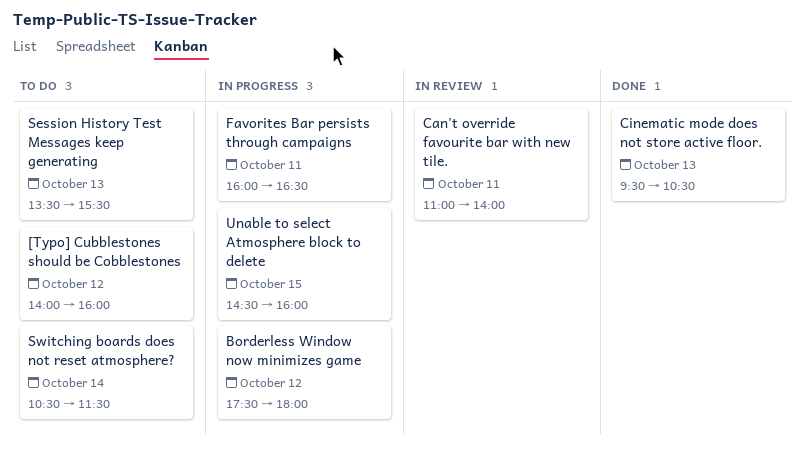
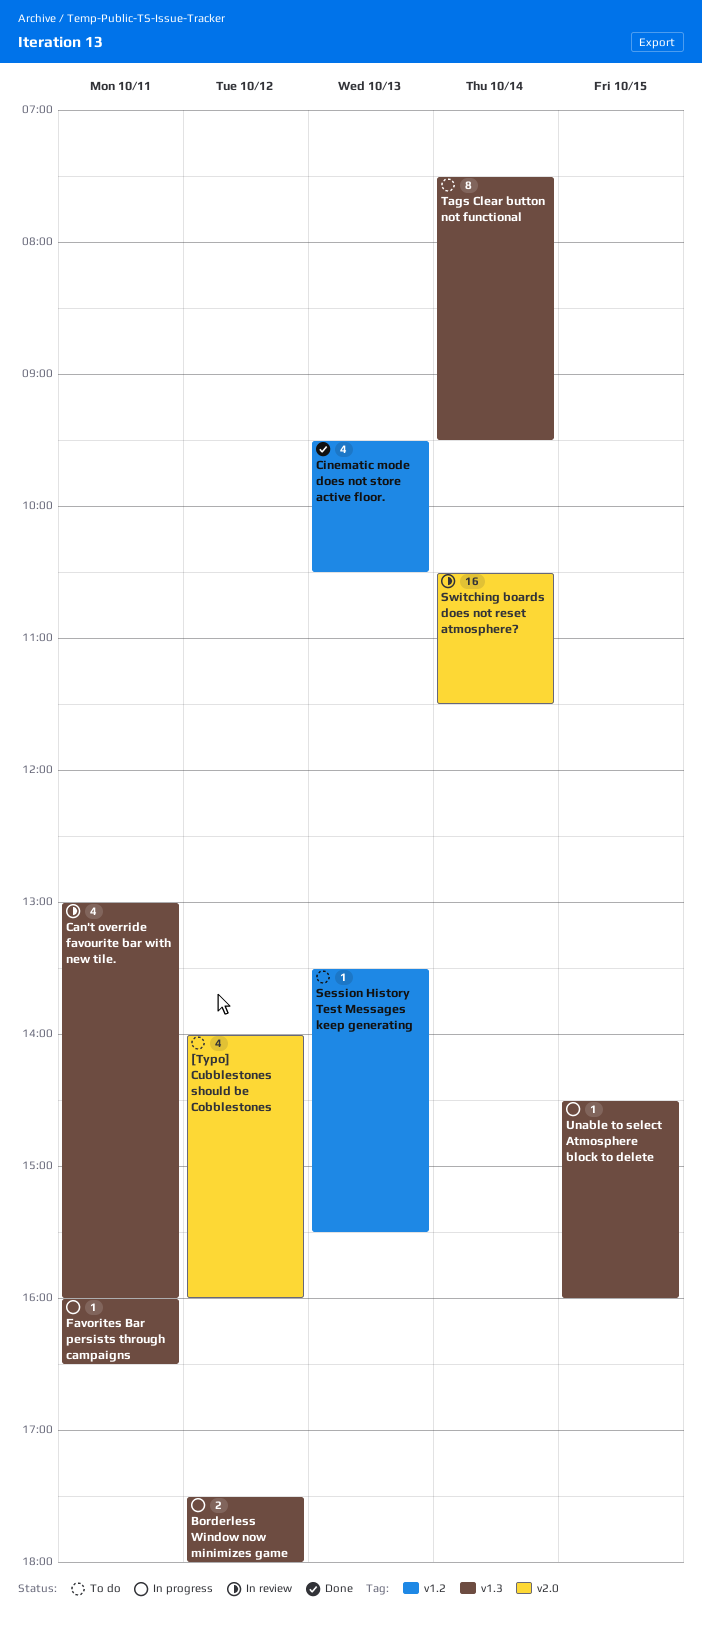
Can't override favourite bar with new tile., begins: 11:00 -> 13:00
Can't override favourite bar with new tile., ends: 14:00 -> 16:00
Switching boards does not reset atmosphere?, status: To do -> In review
Tags Clear button not functional: none -> present

